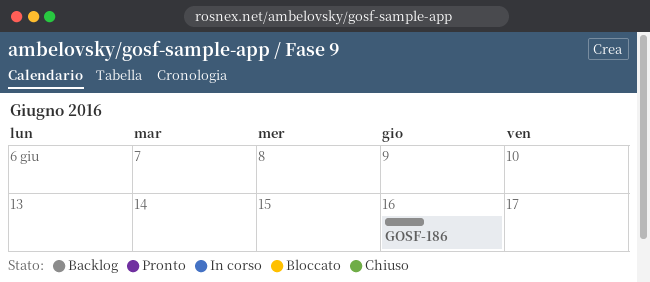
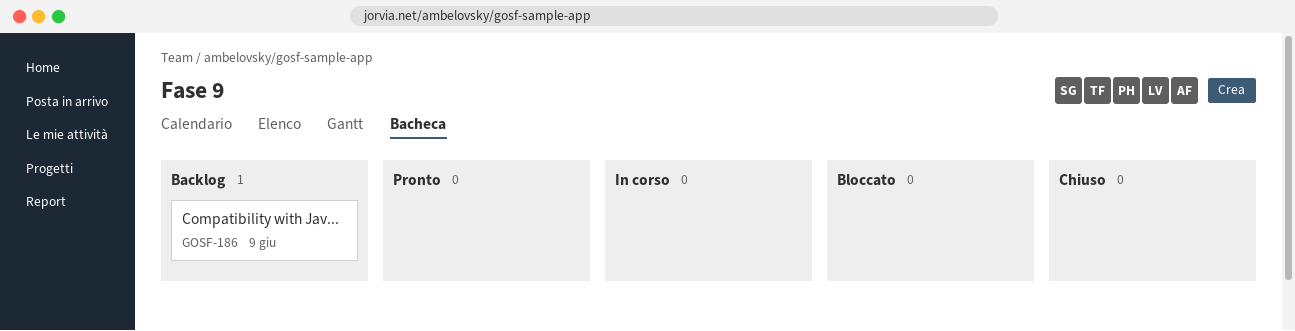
GOSF-186, due: Jun 16 -> Jun 9

